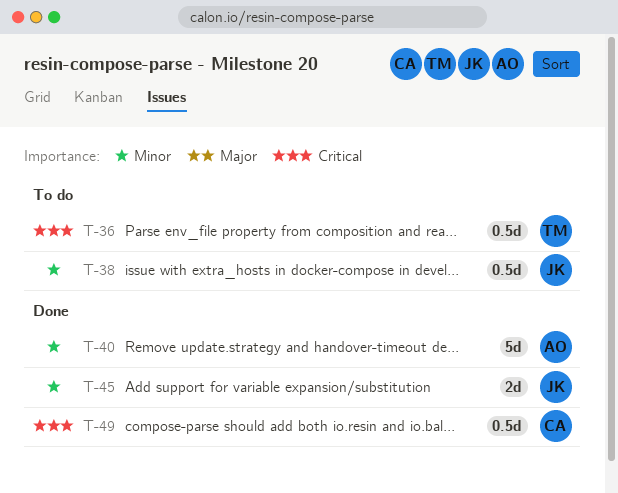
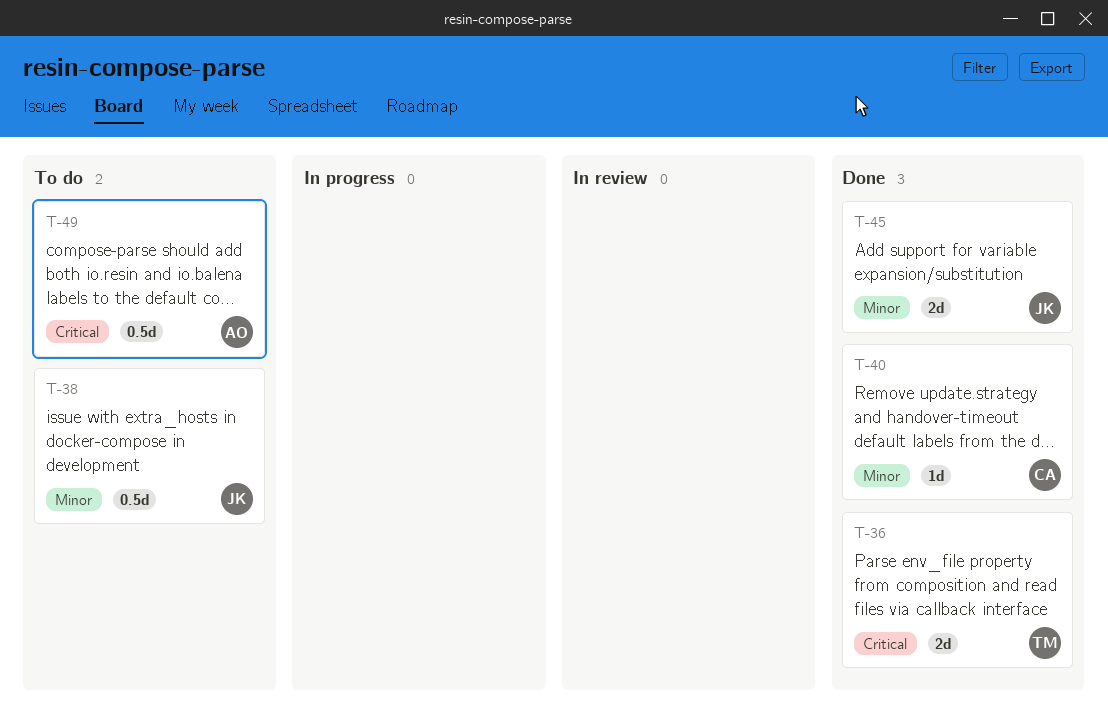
T-36, status: To do -> Done
T-36, estimate: 0.5d -> 2d
T-40, owner: AO -> CA
T-40, estimate: 5d -> 1d
T-49, status: Done -> To do
T-49, owner: CA -> AO

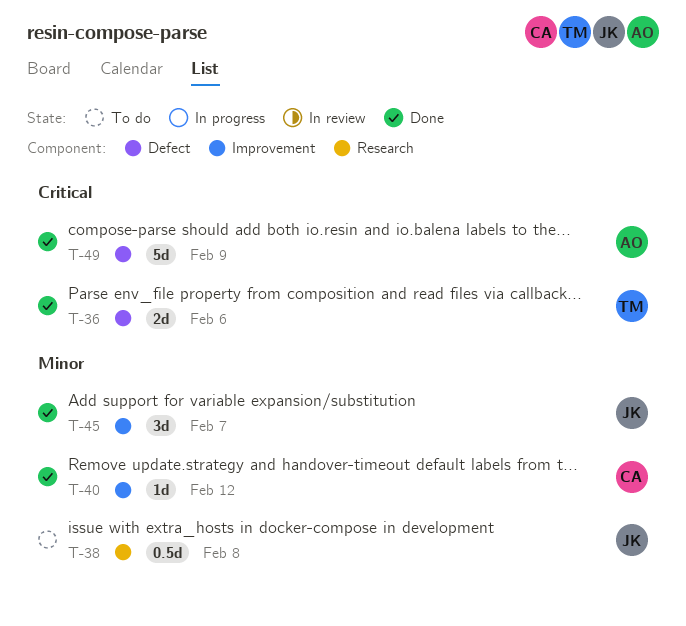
T-45, estimate: 2d -> 3d
T-49, status: To do -> Done
T-49, estimate: 0.5d -> 5d

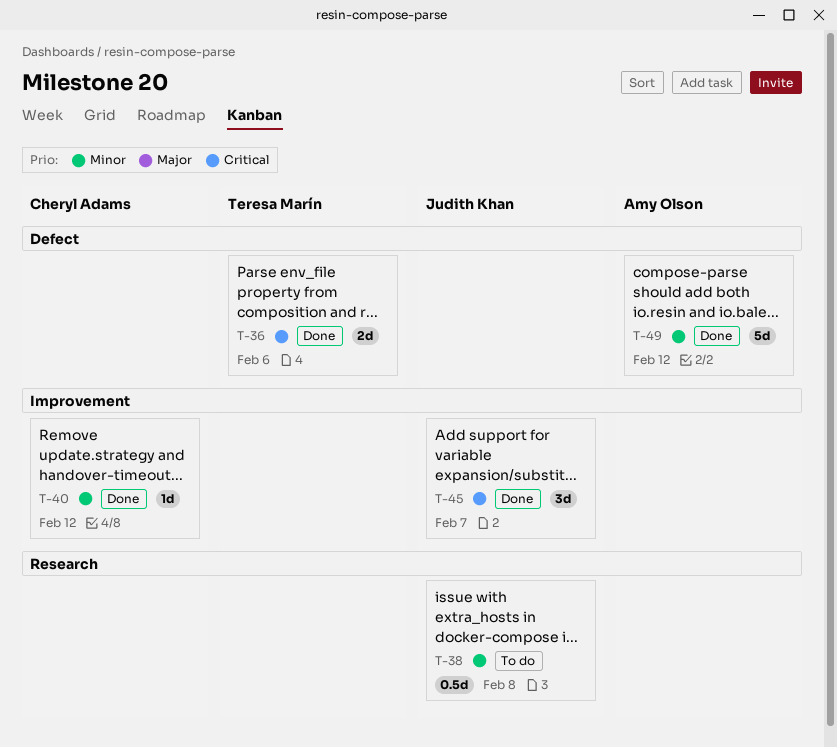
T-45, priority: Minor -> Critical
T-49, priority: Critical -> Minor
T-49, due: Feb 9 -> Feb 12

